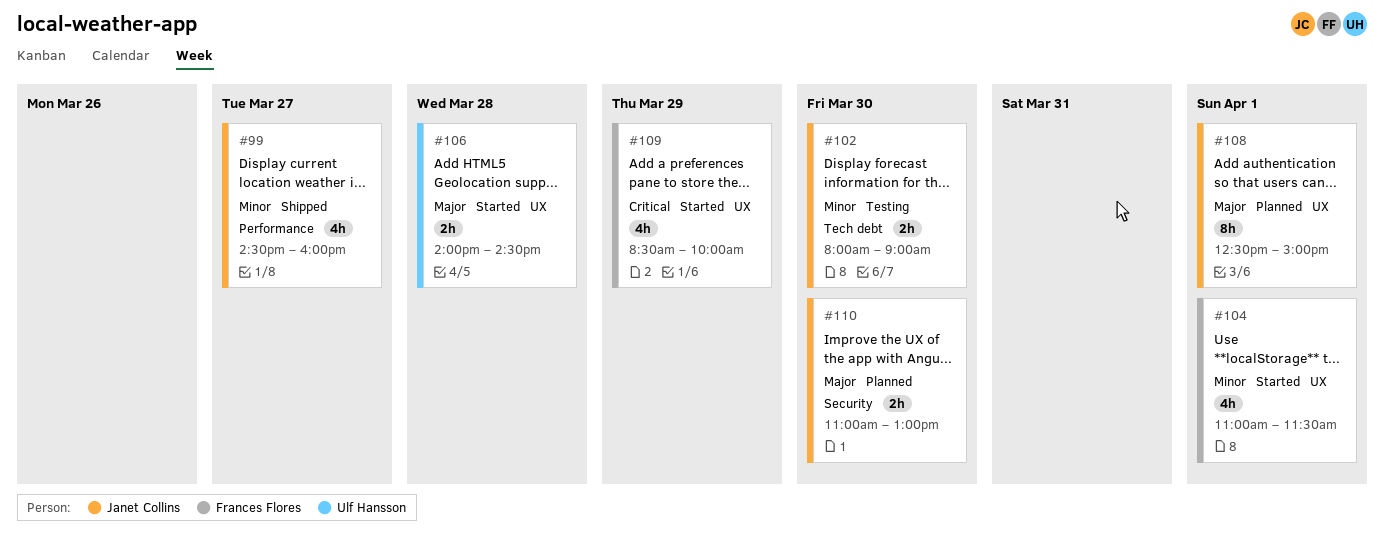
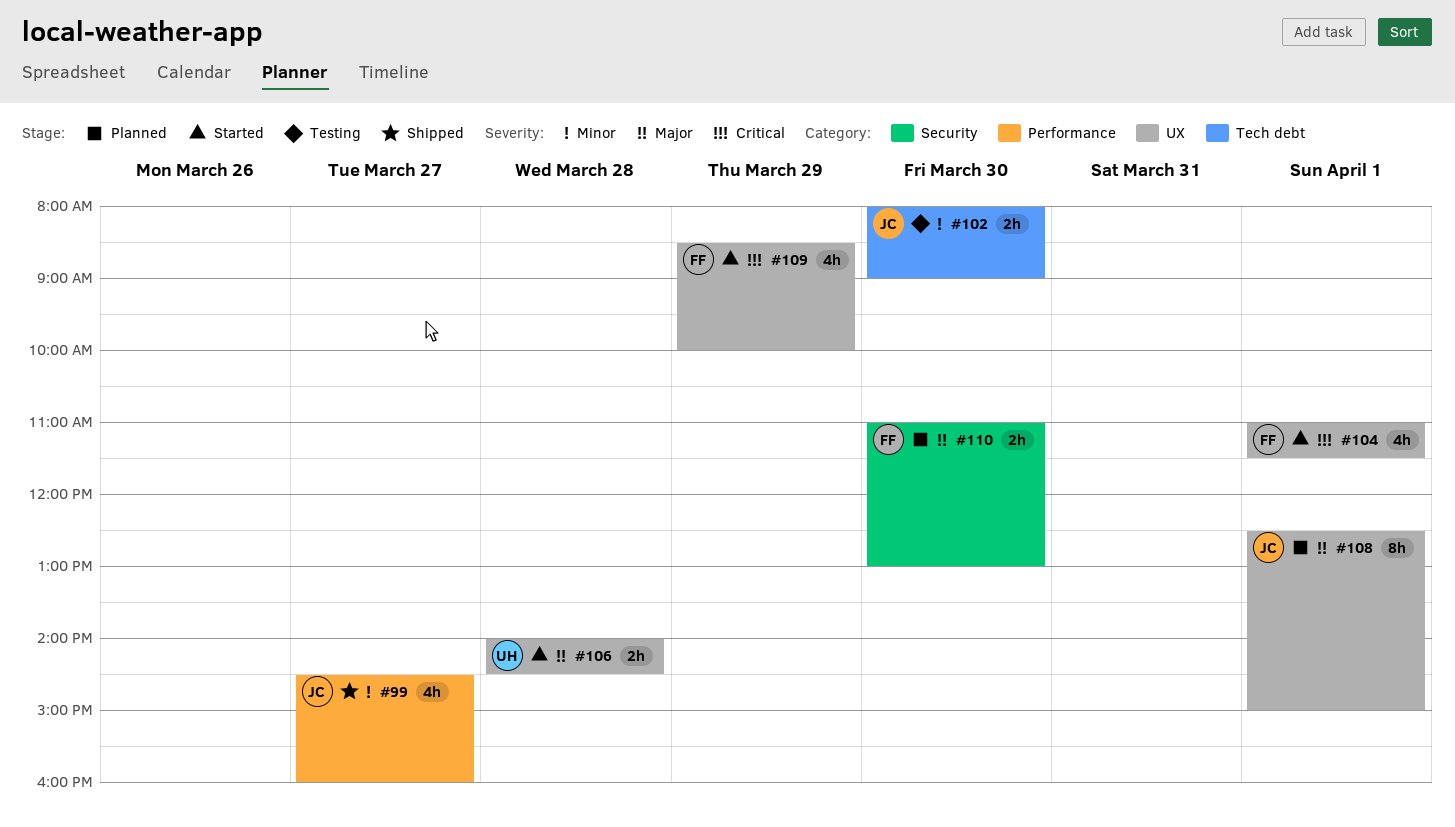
#104, priority: Minor -> Critical
#110, owner: Janet Collins -> Frances Flores

